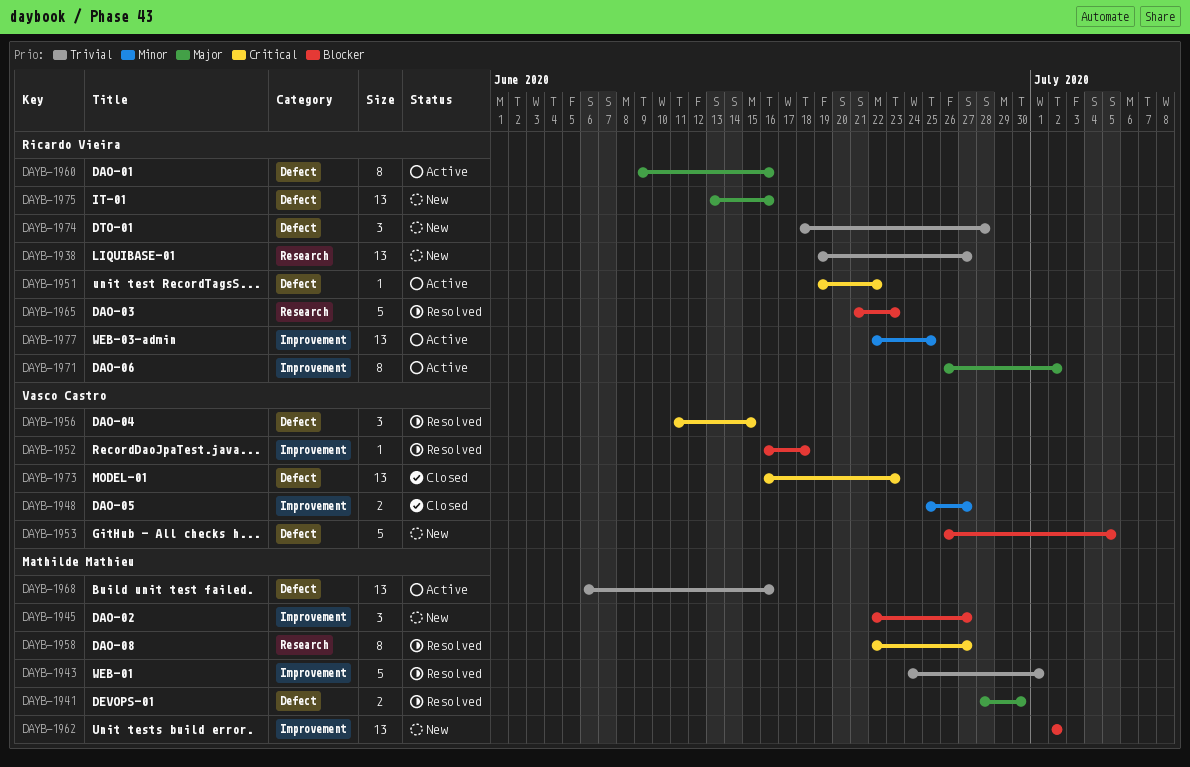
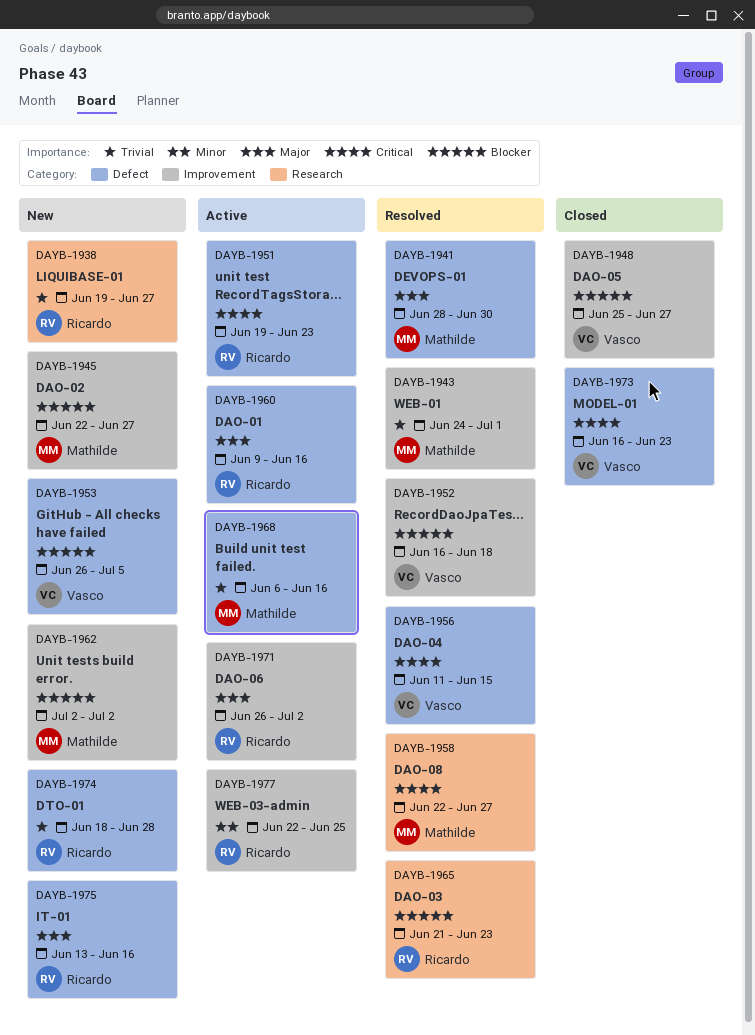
DAYB-1948, priority: Minor -> Blocker
DAYB-1951, due: Jun 22 -> Jun 23

